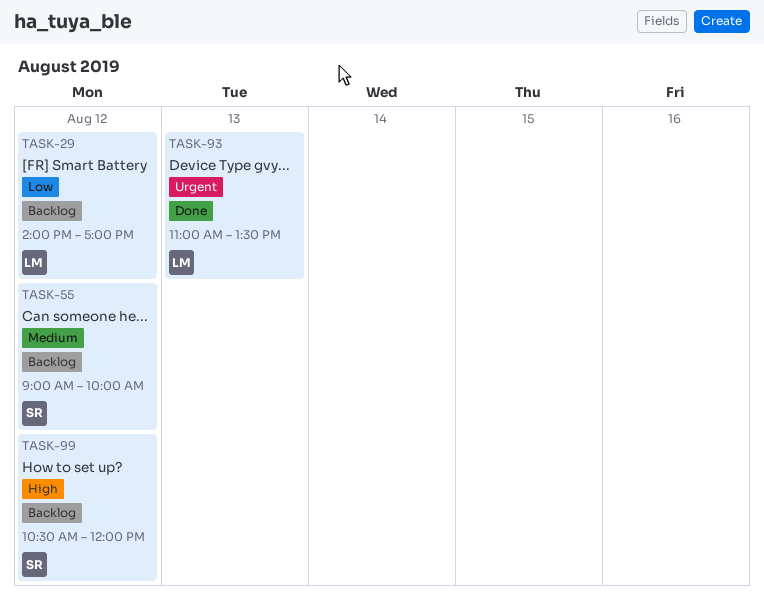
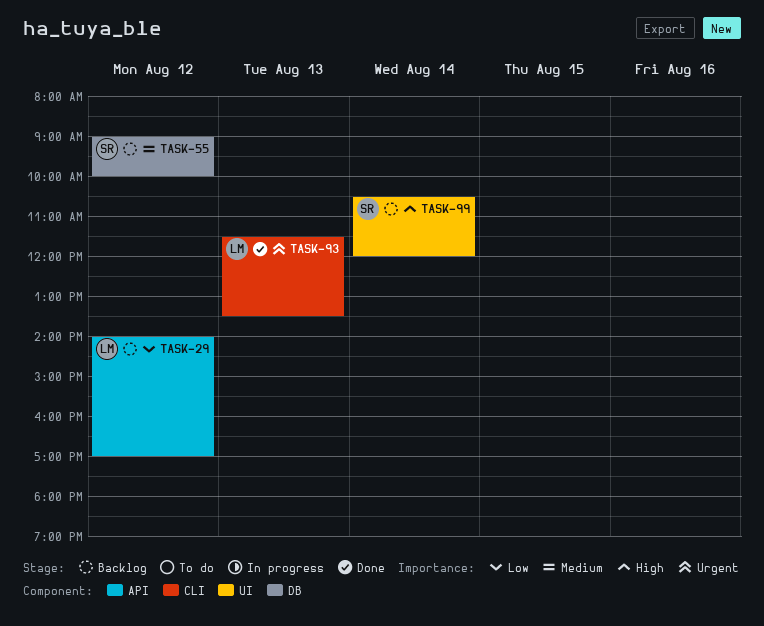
TASK-93, begins: 11:00 -> 11:30
TASK-99, day: Aug 12 -> Aug 14

